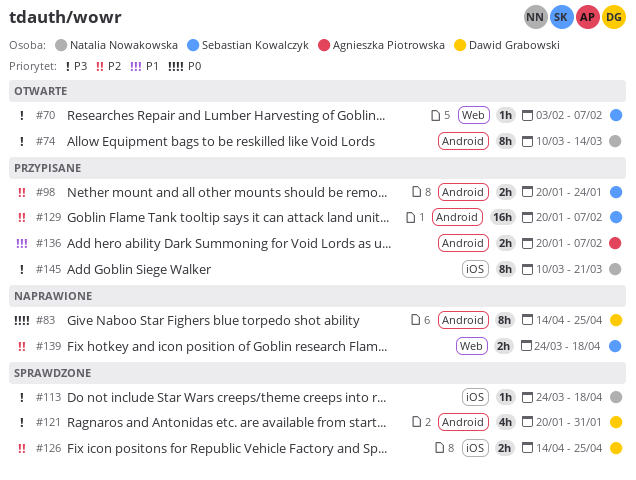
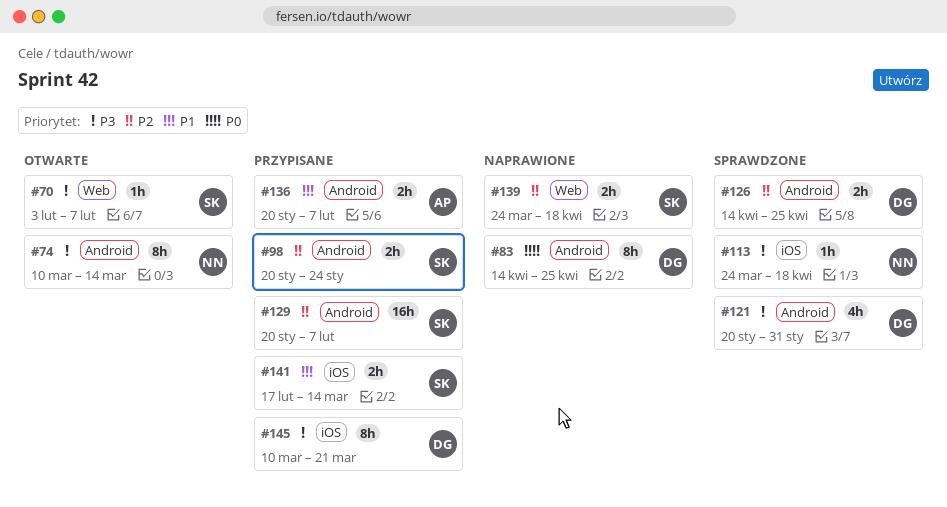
#126, label: iOS -> Android
#141: none -> present
#145, owner: Natalia Nowakowska -> Dawid Grabowski

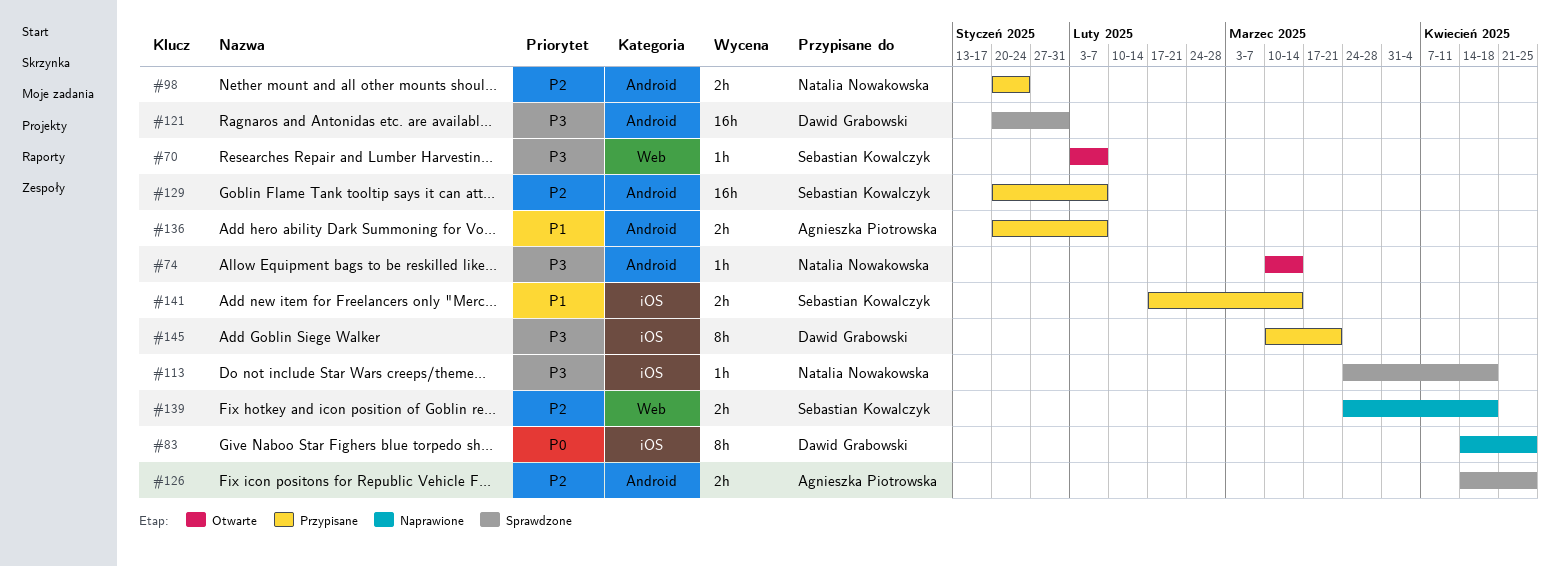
#74, estimate: 8h -> 1h
#83, label: Android -> iOS
#98, owner: Sebastian Kowalczyk -> Natalia Nowakowska
#121, estimate: 4h -> 16h
#126, owner: Dawid Grabowski -> Agnieszka Piotrowska

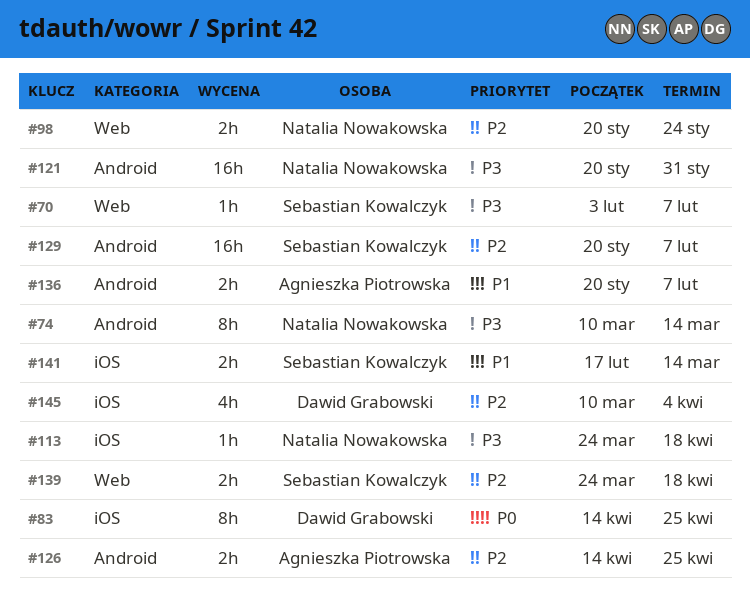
#74, estimate: 1h -> 8h
#98, label: Android -> Web
#121, owner: Dawid Grabowski -> Natalia Nowakowska
#145, priority: P3 -> P2
#145, estimate: 8h -> 4h
#145, due: Mar 21 -> Apr 4

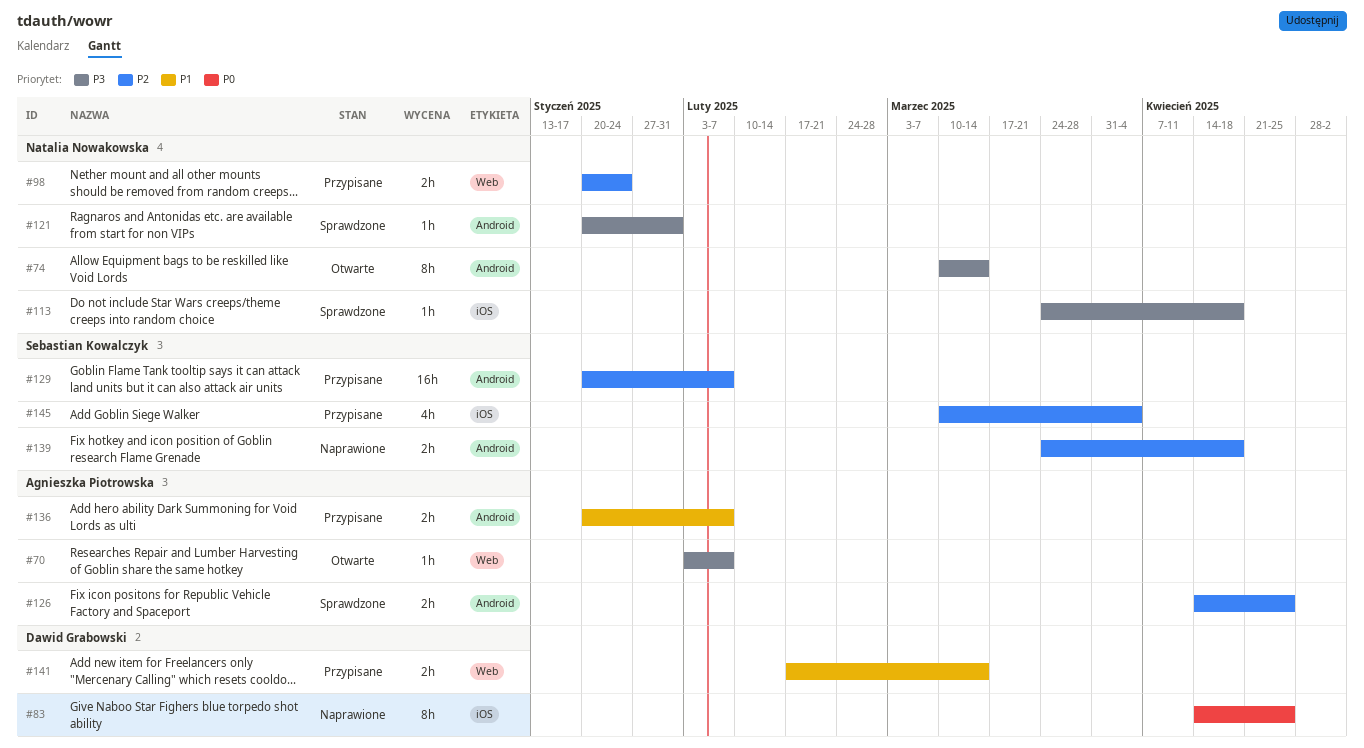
#70, owner: Sebastian Kowalczyk -> Agnieszka Piotrowska
#121, estimate: 16h -> 1h
#139, label: Web -> Android
#141, owner: Sebastian Kowalczyk -> Dawid Grabowski
#141, label: iOS -> Web
#145, owner: Dawid Grabowski -> Sebastian Kowalczyk

